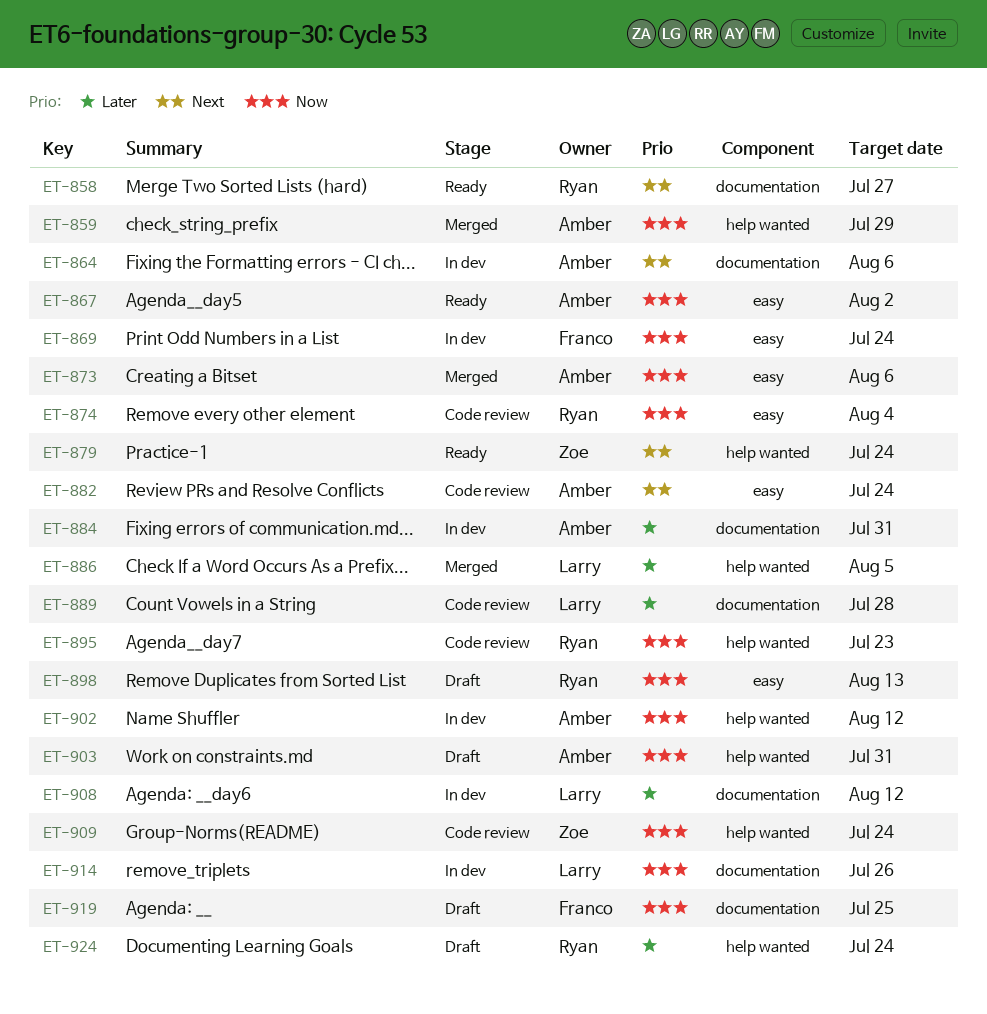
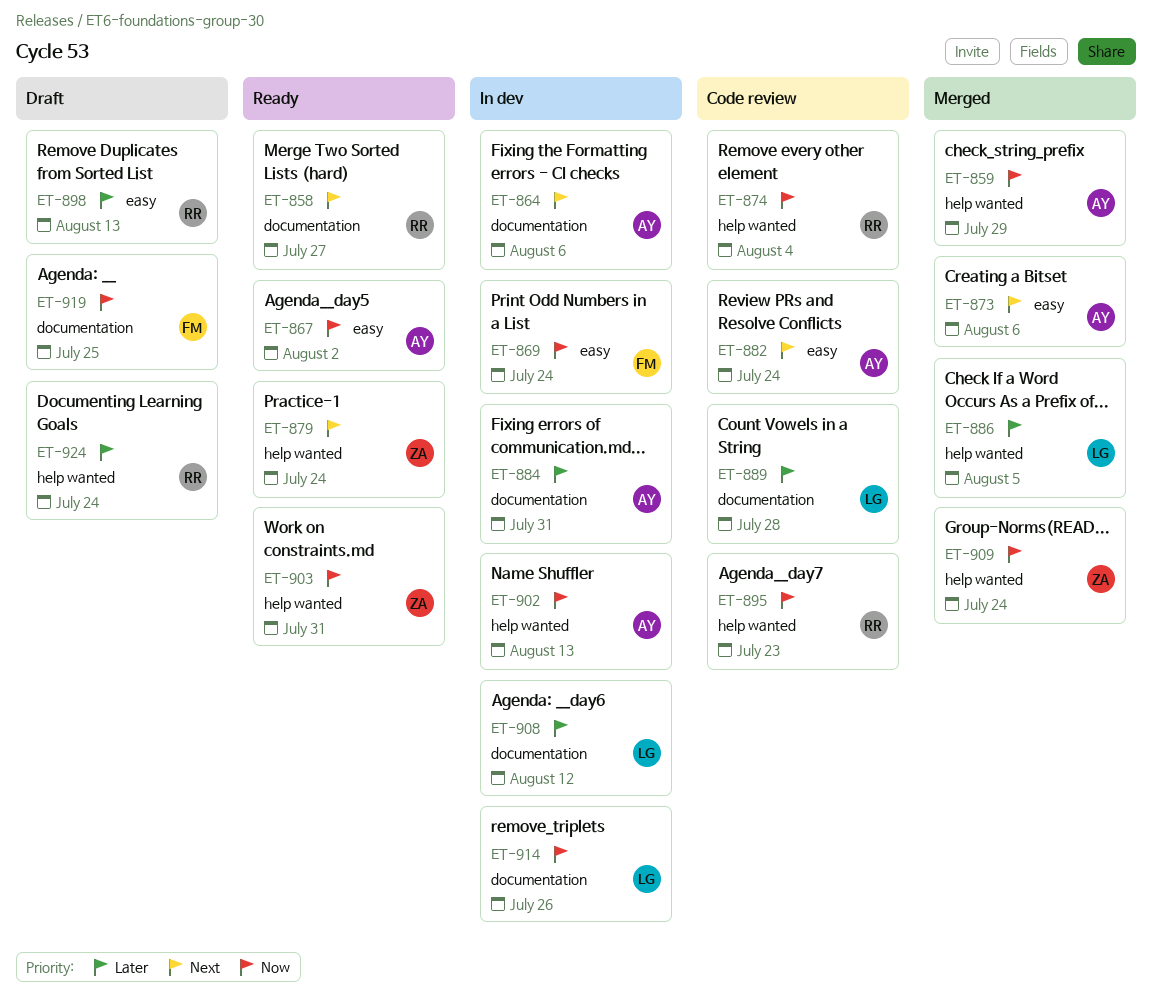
ET-873, priority: Now -> Next
ET-874, label: easy -> help wanted
ET-898, priority: Now -> Later
ET-902, due: Aug 12 -> Aug 13
ET-903, status: Draft -> Ready
ET-903, owner: Amber -> Zoe
ET-909, status: Code review -> Merged

